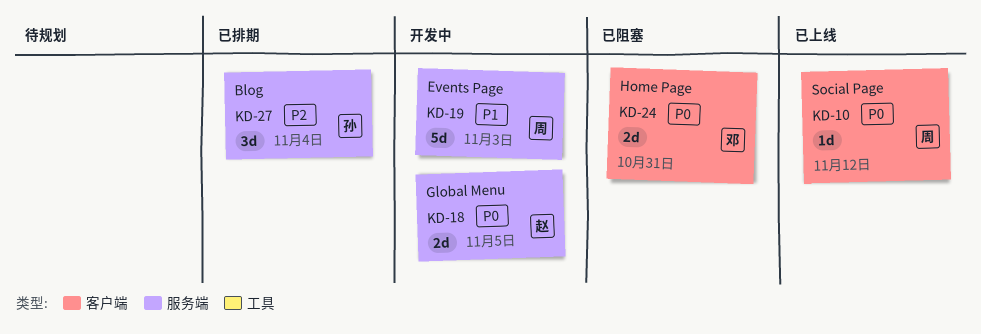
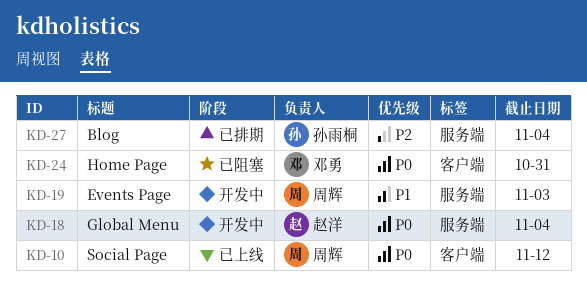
KD-18, due: Nov 5 -> Nov 4

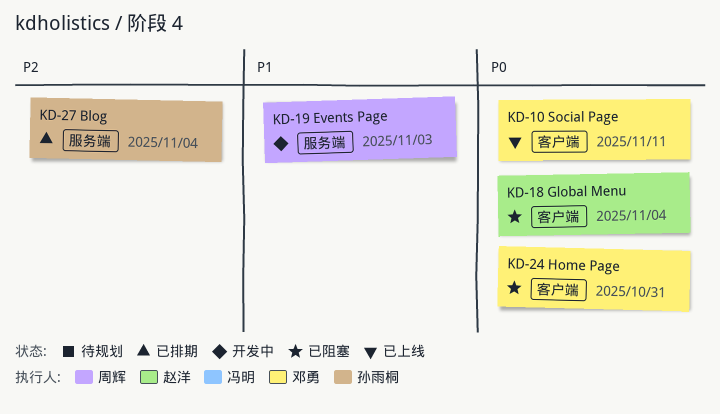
KD-10, owner: 周辉 -> 邓勇
KD-10, due: Nov 12 -> Nov 11
KD-18, status: 开发中 -> 已阻塞
KD-18, label: 服务端 -> 客户端

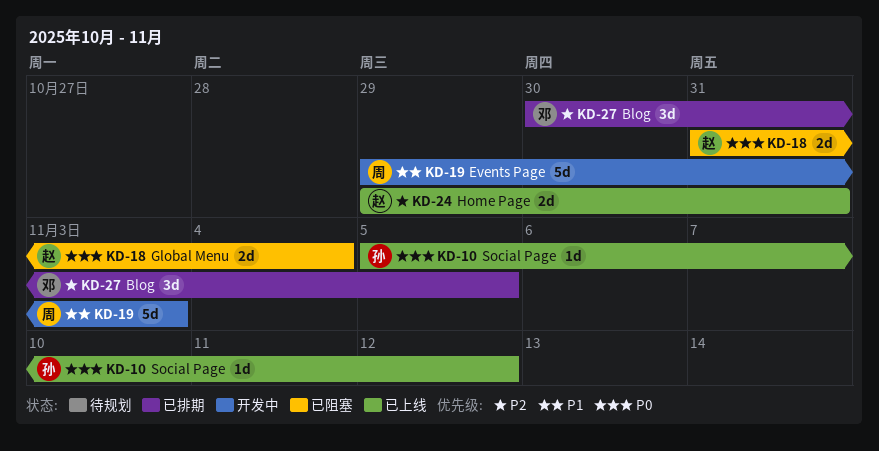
KD-10, owner: 邓勇 -> 孙雨桐
KD-10, due: Nov 11 -> Nov 12
KD-24, status: 已阻塞 -> 已上线
KD-24, owner: 邓勇 -> 赵洋
KD-24, priority: P0 -> P2
KD-27, owner: 孙雨桐 -> 邓勇
KD-27, due: Nov 4 -> Nov 5

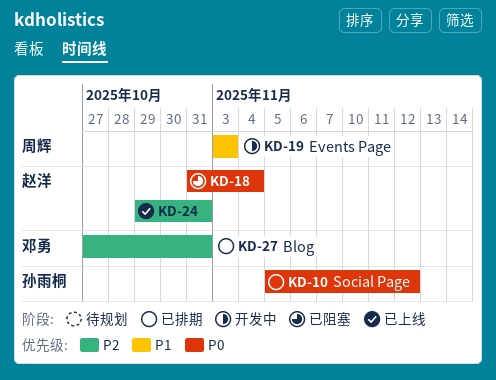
KD-10, status: 已上线 -> 已排期
KD-19, start: Oct 29 -> Nov 3
KD-27, start: Oct 30 -> Oct 27
KD-27, due: Nov 5 -> Oct 31

